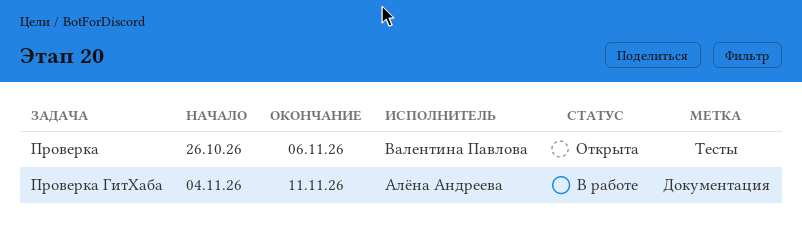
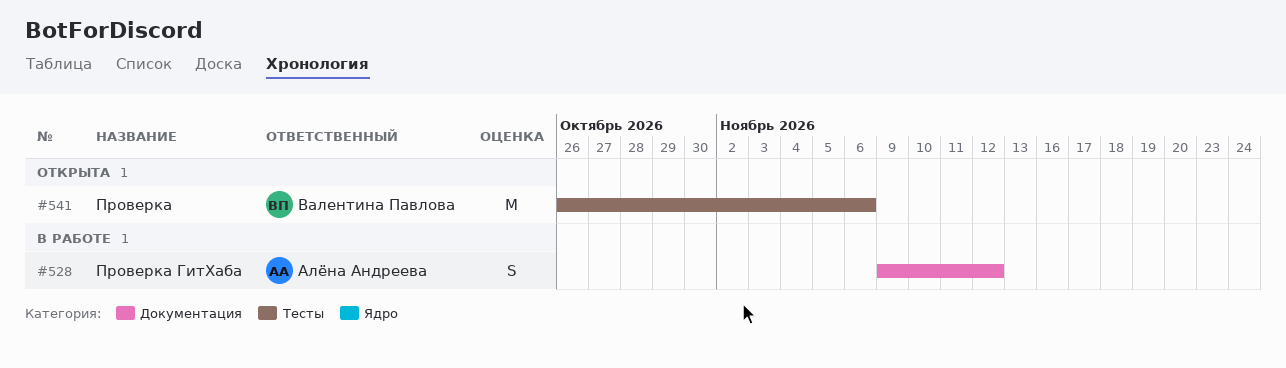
Проверка ГитХаба, start: Nov 4 -> Nov 9
Проверка ГитХаба, due: Nov 11 -> Nov 12

